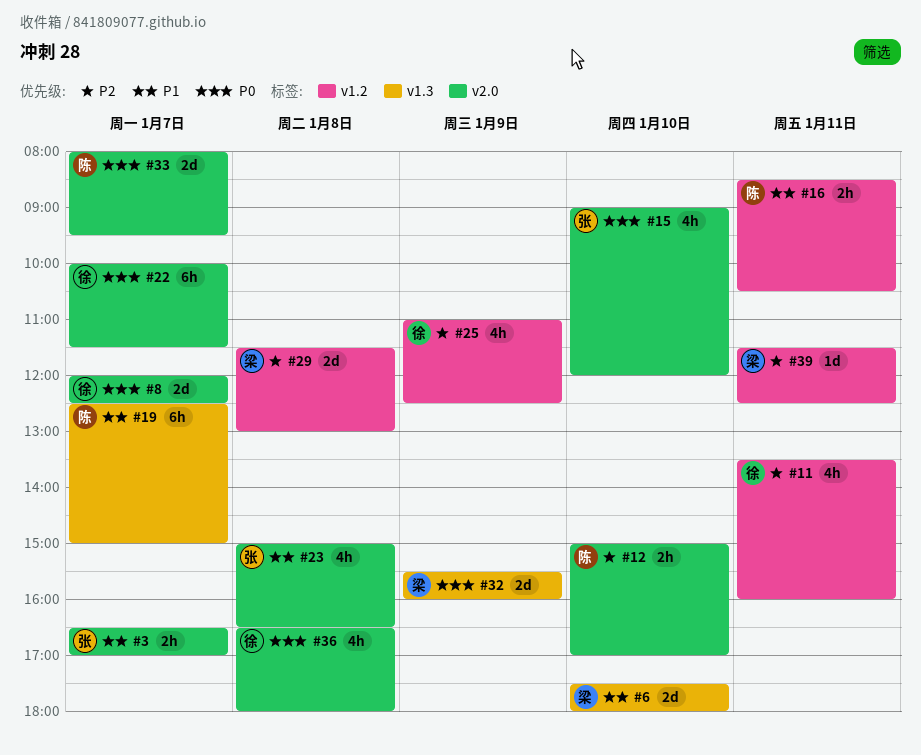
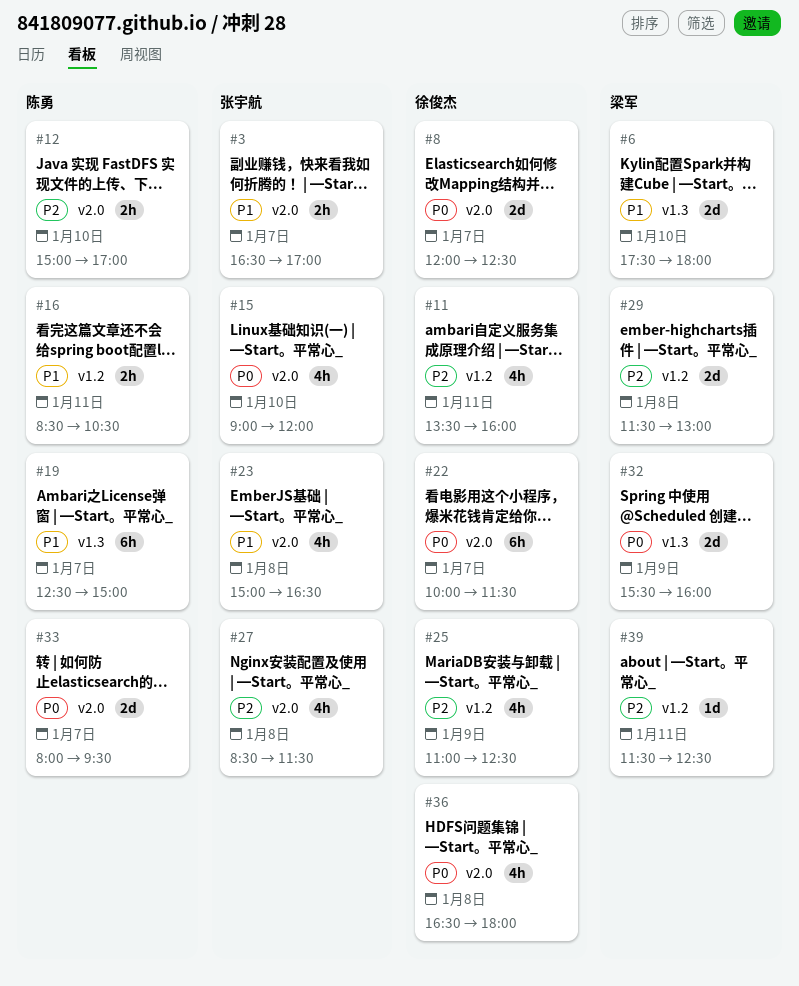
#27: none -> present

